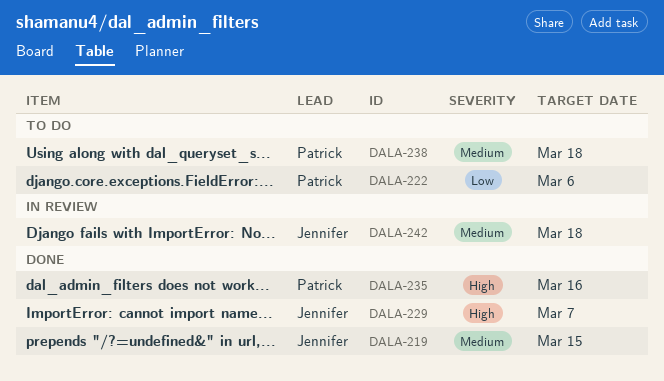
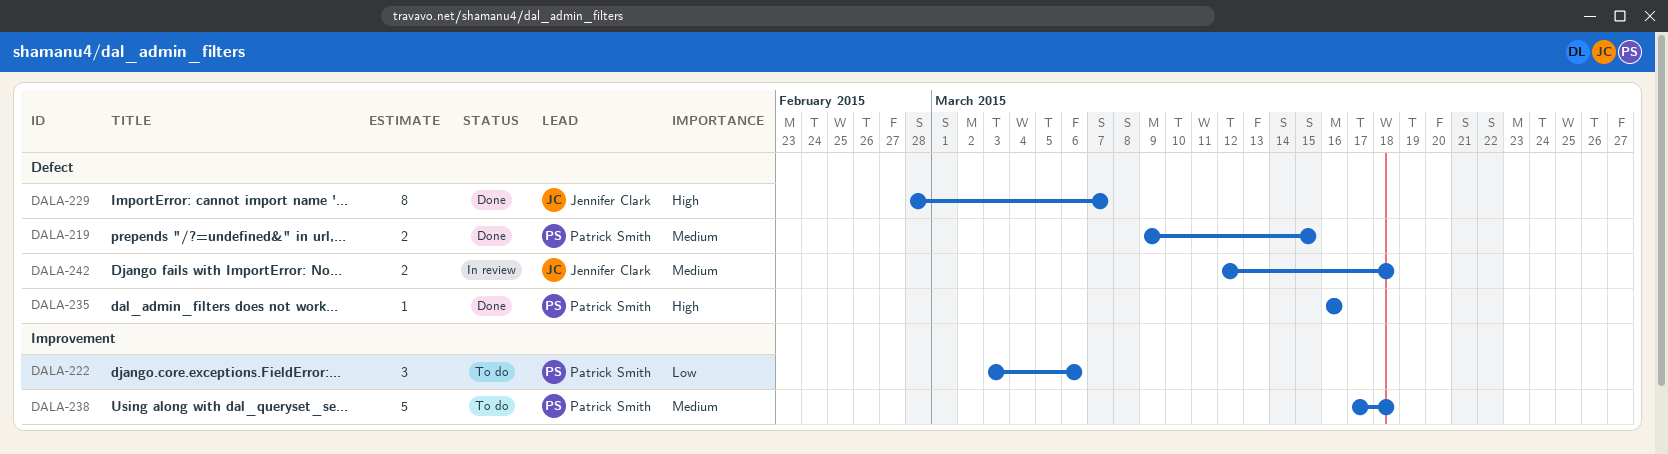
DALA-219, owner: Jennifer Clark -> Patrick Smith

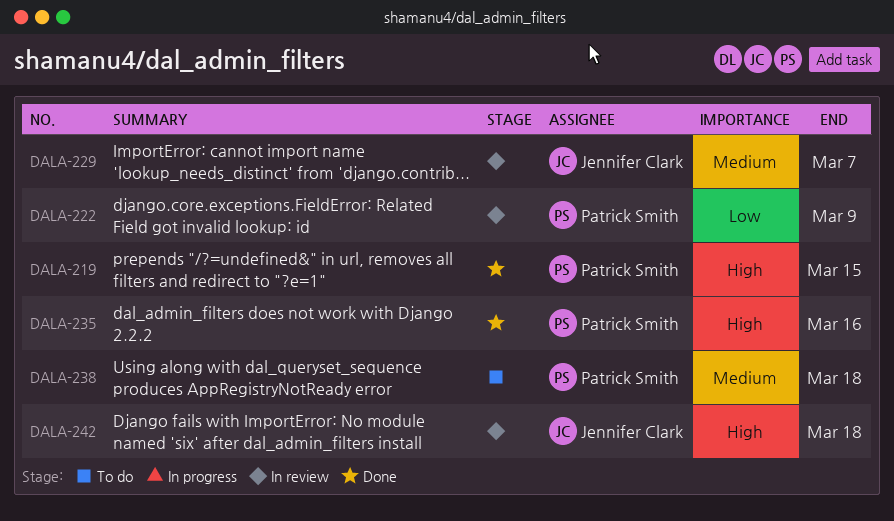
DALA-219, priority: Medium -> High
DALA-222, status: To do -> In review
DALA-222, due: Mar 6 -> Mar 9
DALA-229, status: Done -> In review
DALA-229, priority: High -> Medium
DALA-242, priority: Medium -> High

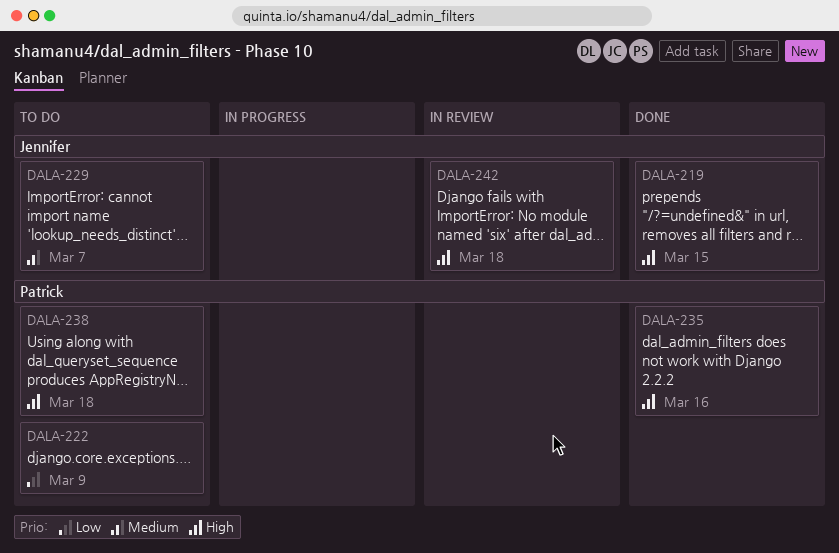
DALA-219, owner: Patrick Smith -> Jennifer Clark
DALA-222, status: In review -> To do
DALA-229, status: In review -> To do
DALA-238, priority: Medium -> High

